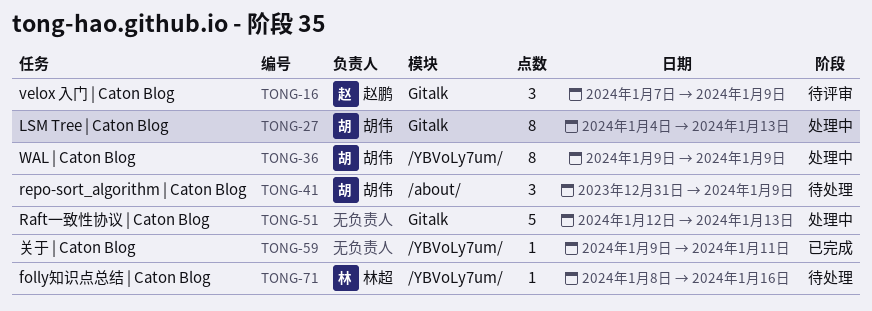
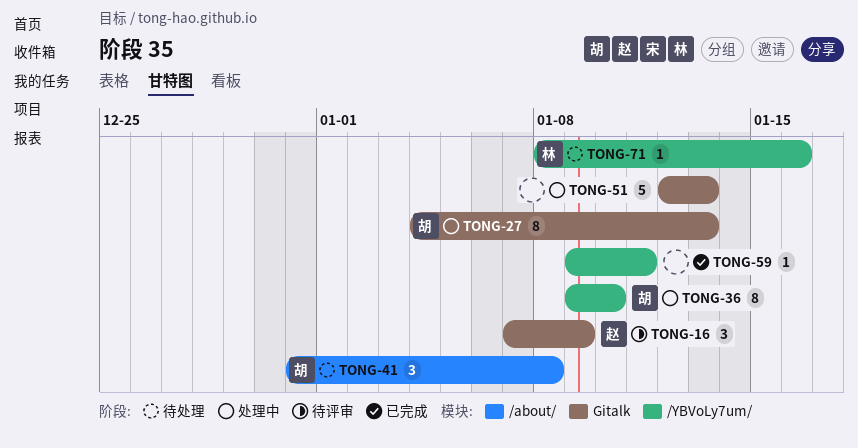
TONG-36, due: Jan 9 -> Jan 10
TONG-41, due: Jan 9 -> Jan 8

